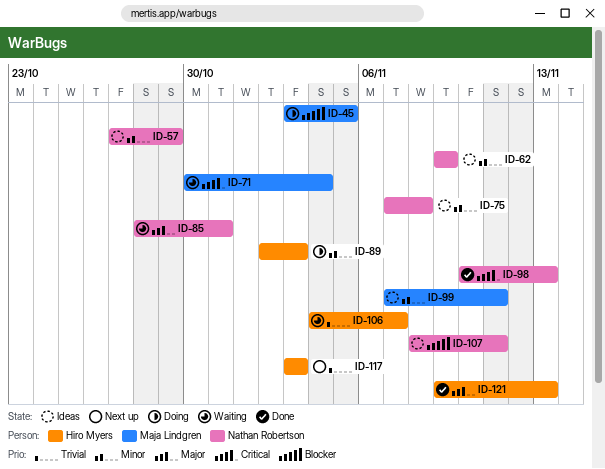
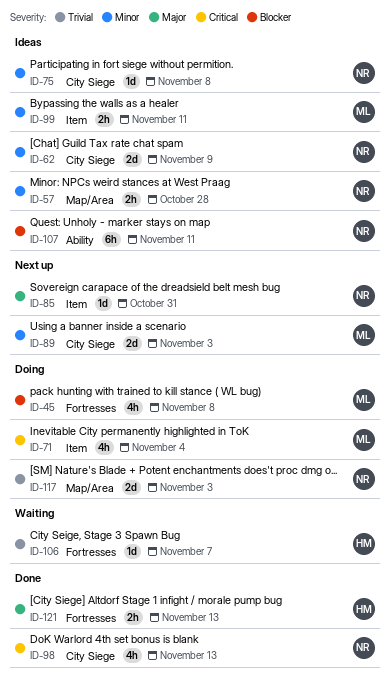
ID-45, due: Nov 5 -> Nov 8
ID-57, due: Oct 29 -> Oct 28
ID-71, status: Waiting -> Doing
ID-85, status: Waiting -> Next up
ID-89, status: Doing -> Next up
ID-89, owner: Hiro Myers -> Maja Lindgren
ID-117, status: Next up -> Doing
ID-117, owner: Hiro Myers -> Nathan Robertson

